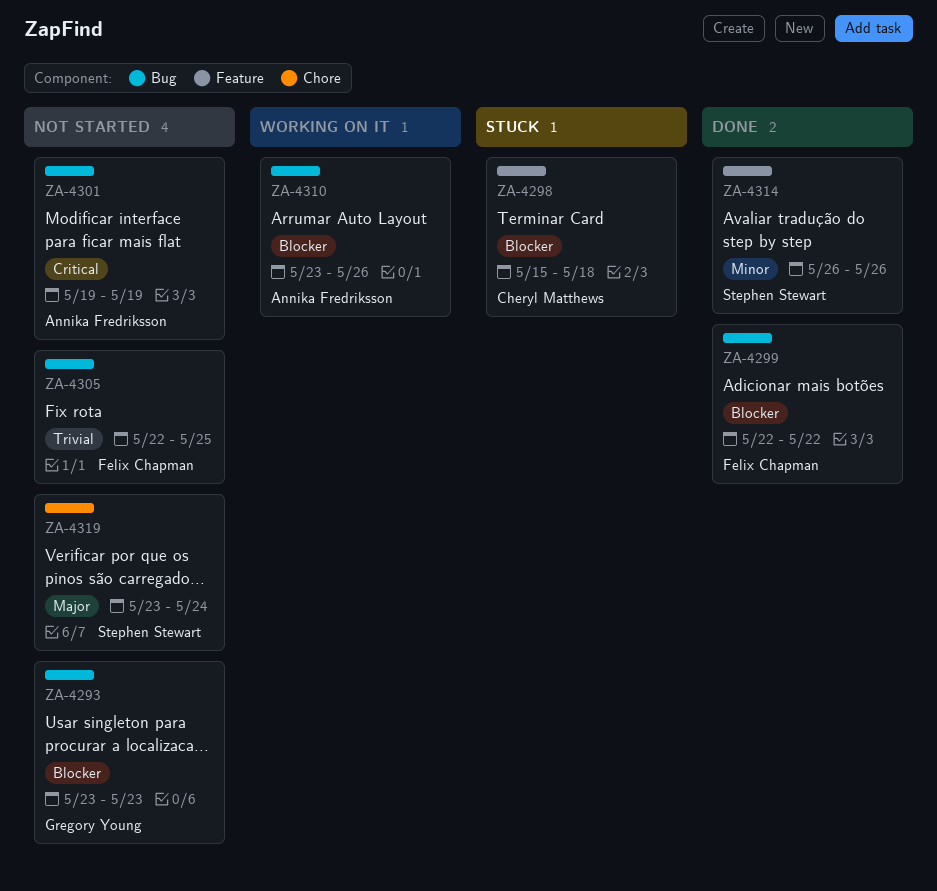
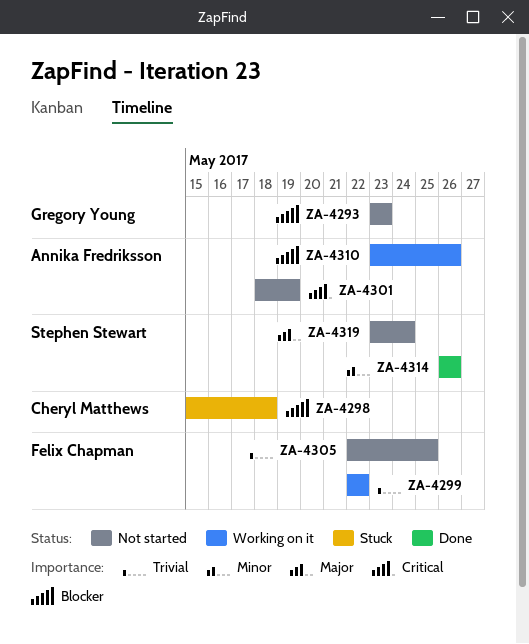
ZA-4299, status: Done -> Working on it
ZA-4299, priority: Blocker -> Trivial
ZA-4301, start: May 19 -> May 18

